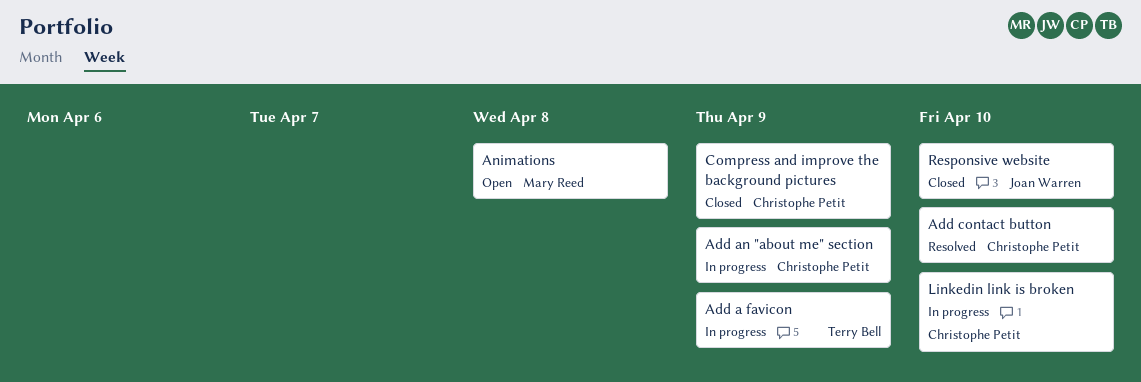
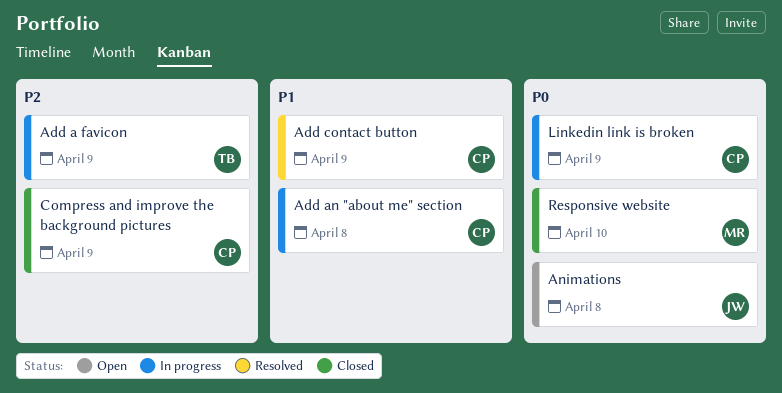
Add an "about me" section, due: Apr 9 -> Apr 8
Add contact button, due: Apr 10 -> Apr 9
Animations, owner: Mary Reed -> Joan Warren
Linkedin link is broken, due: Apr 10 -> Apr 9
Responsive website, owner: Joan Warren -> Mary Reed

